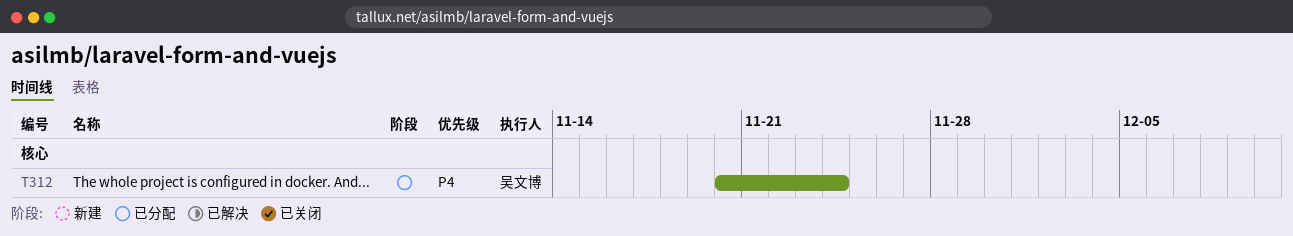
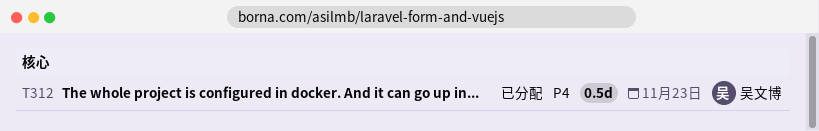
T312, due: Nov 24 -> Nov 23

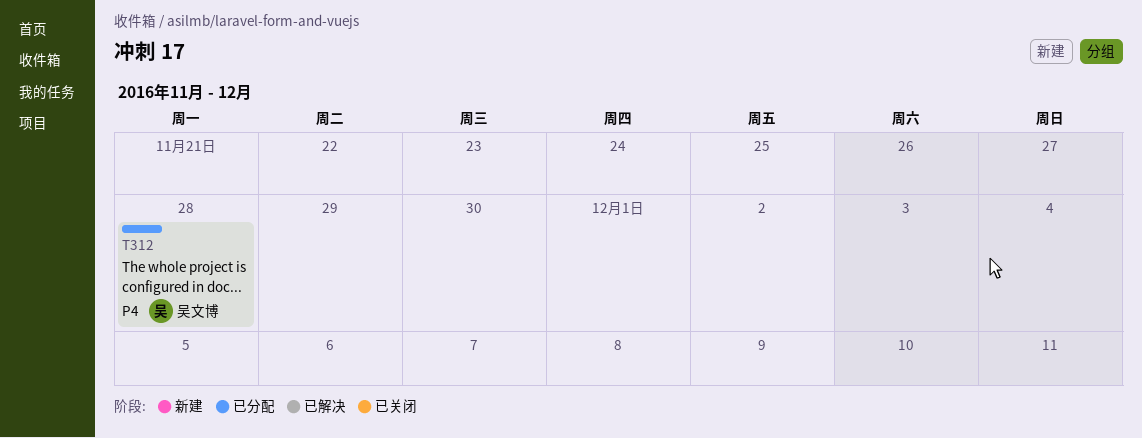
T312, due: Nov 23 -> Nov 28

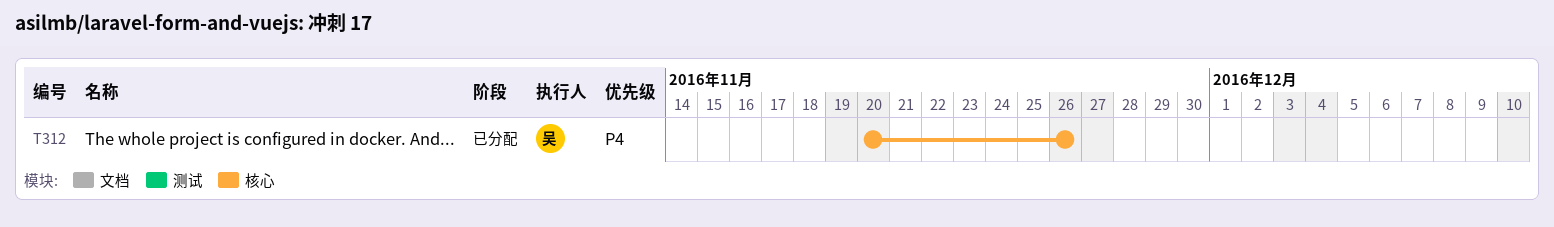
T312, due: Nov 28 -> Nov 26

